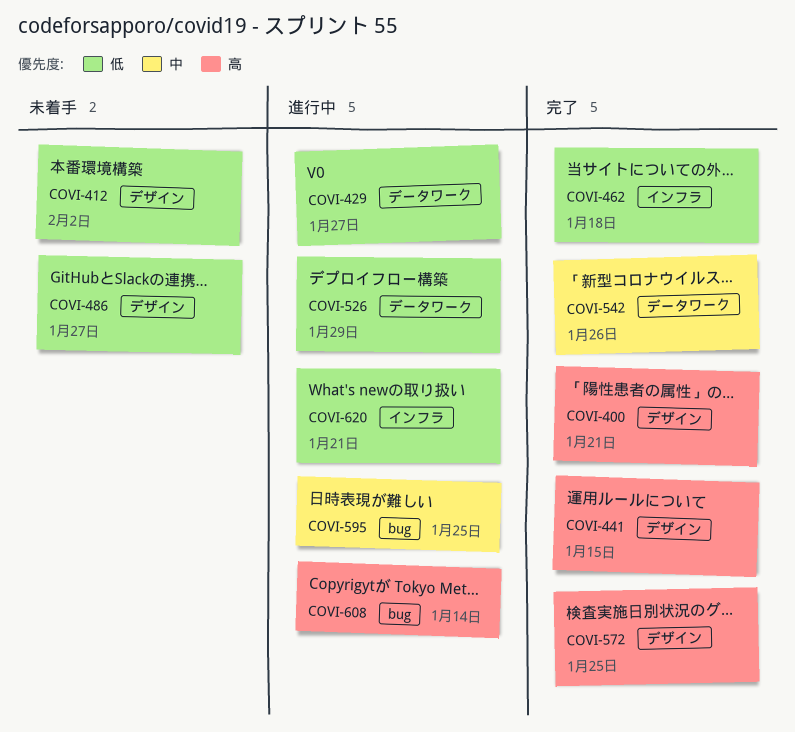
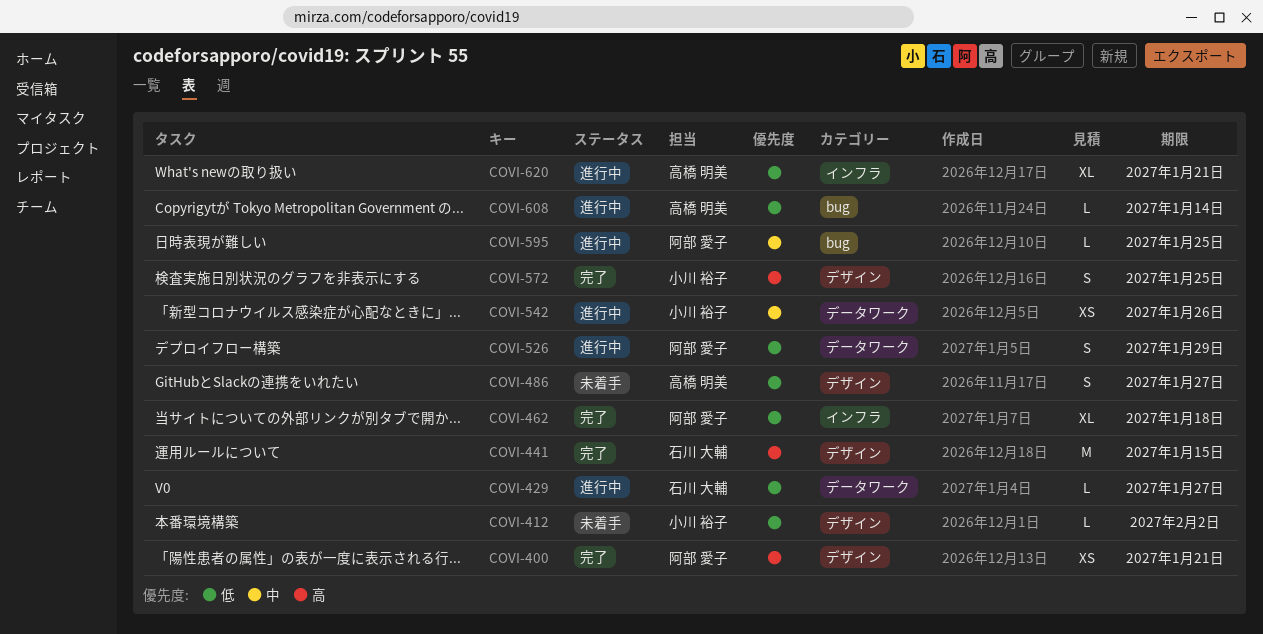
COVI-542, status: 完了 -> 進行中
COVI-608, priority: 高 -> 低

